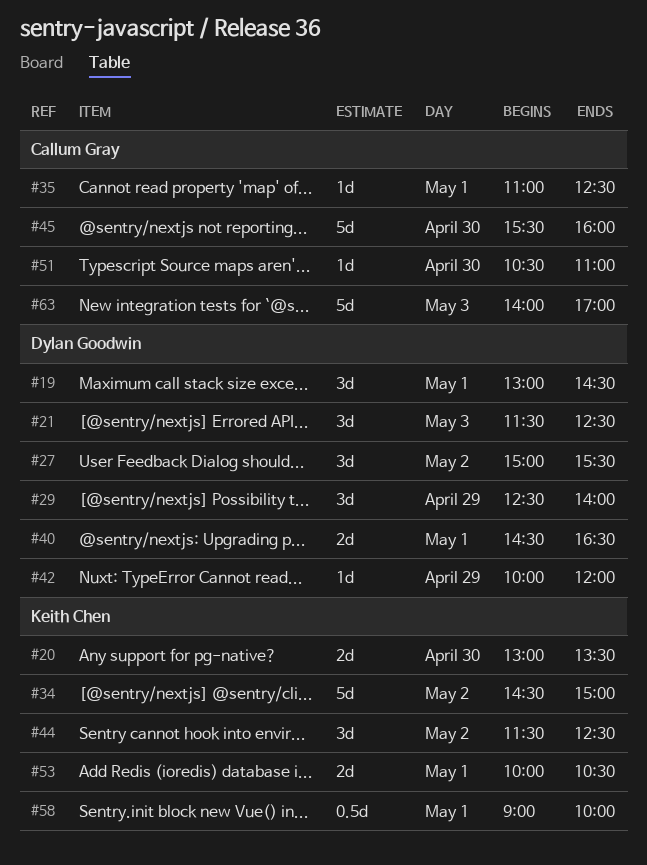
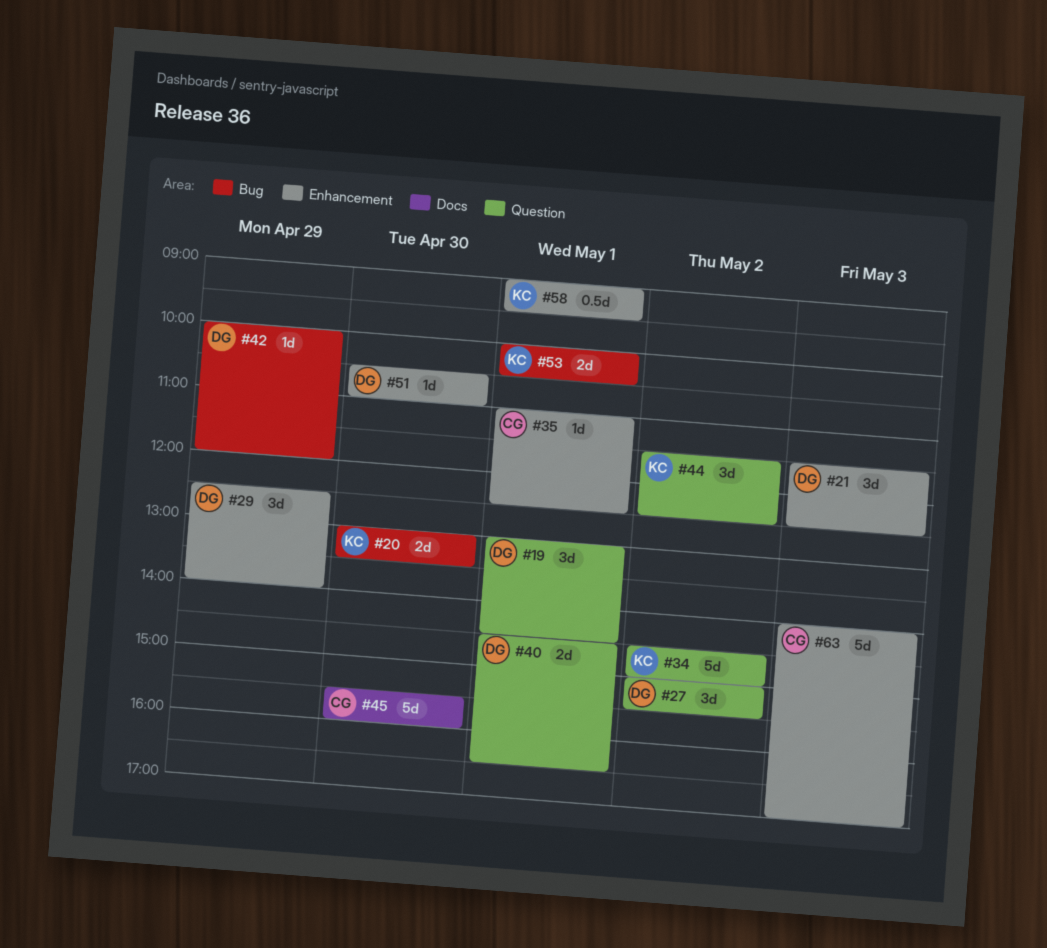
#51, owner: Callum Gray -> Dylan Goodwin
#58, ends: 10:00 -> 09:30

